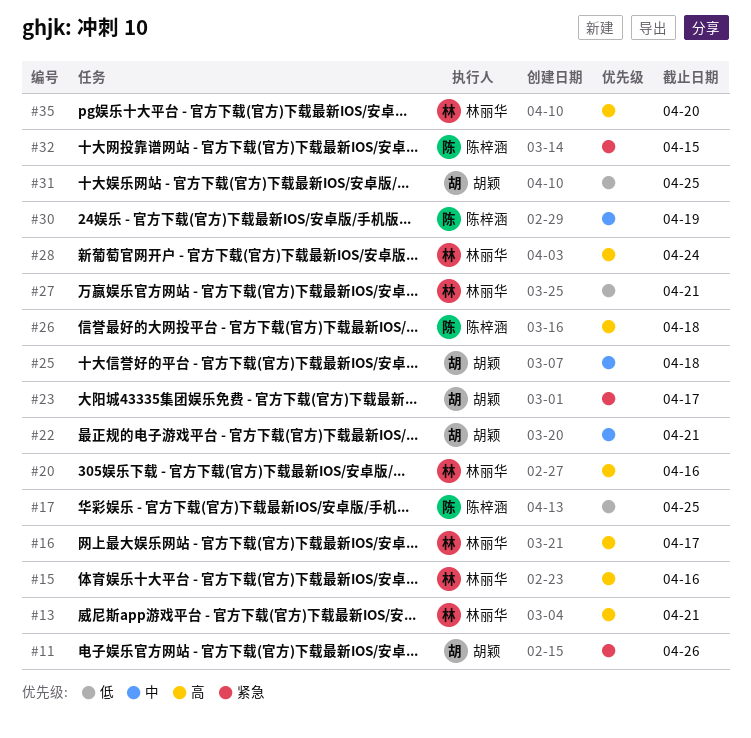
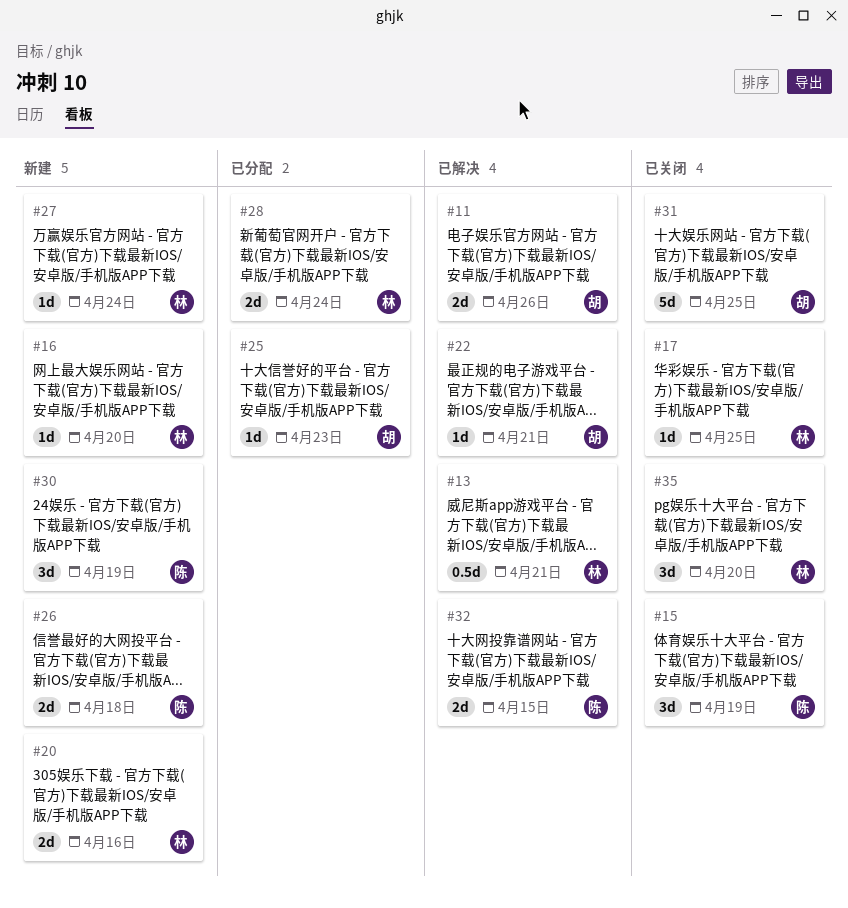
#15, owner: 林丽华 -> 陈梓涵
#15, due: Apr 16 -> Apr 19
#16, due: Apr 17 -> Apr 20
#17, owner: 陈梓涵 -> 林丽华
#23: present -> none
#25, due: Apr 18 -> Apr 23
#27, due: Apr 21 -> Apr 24

